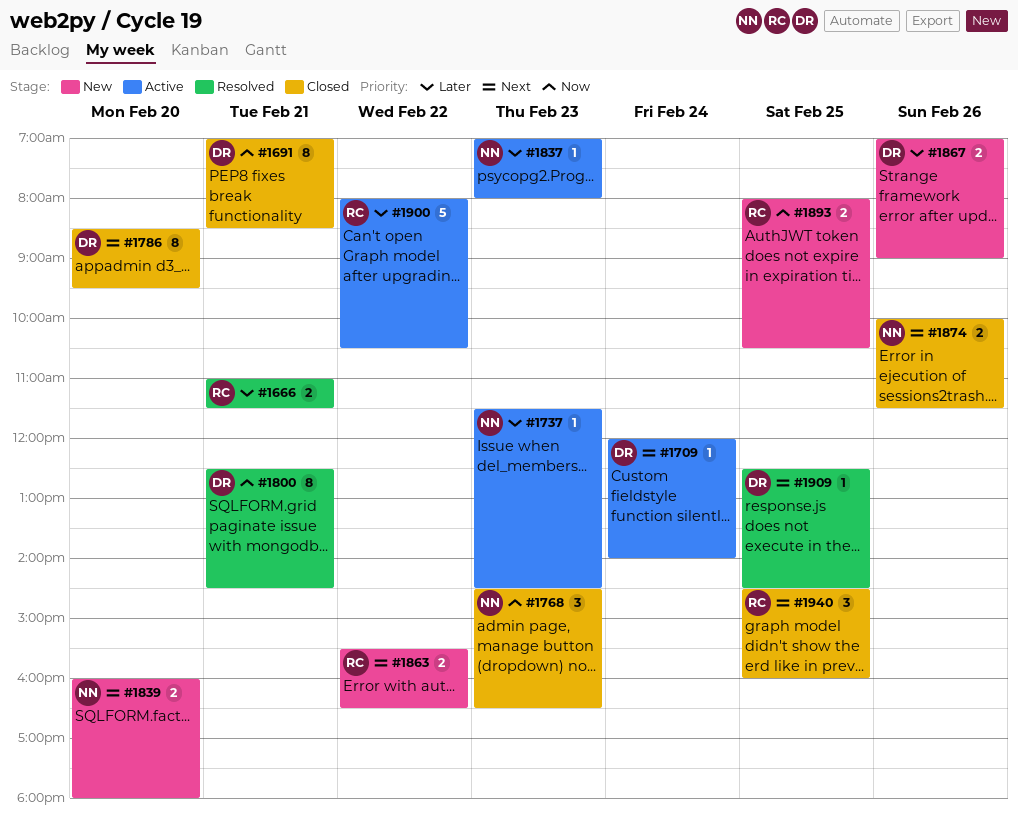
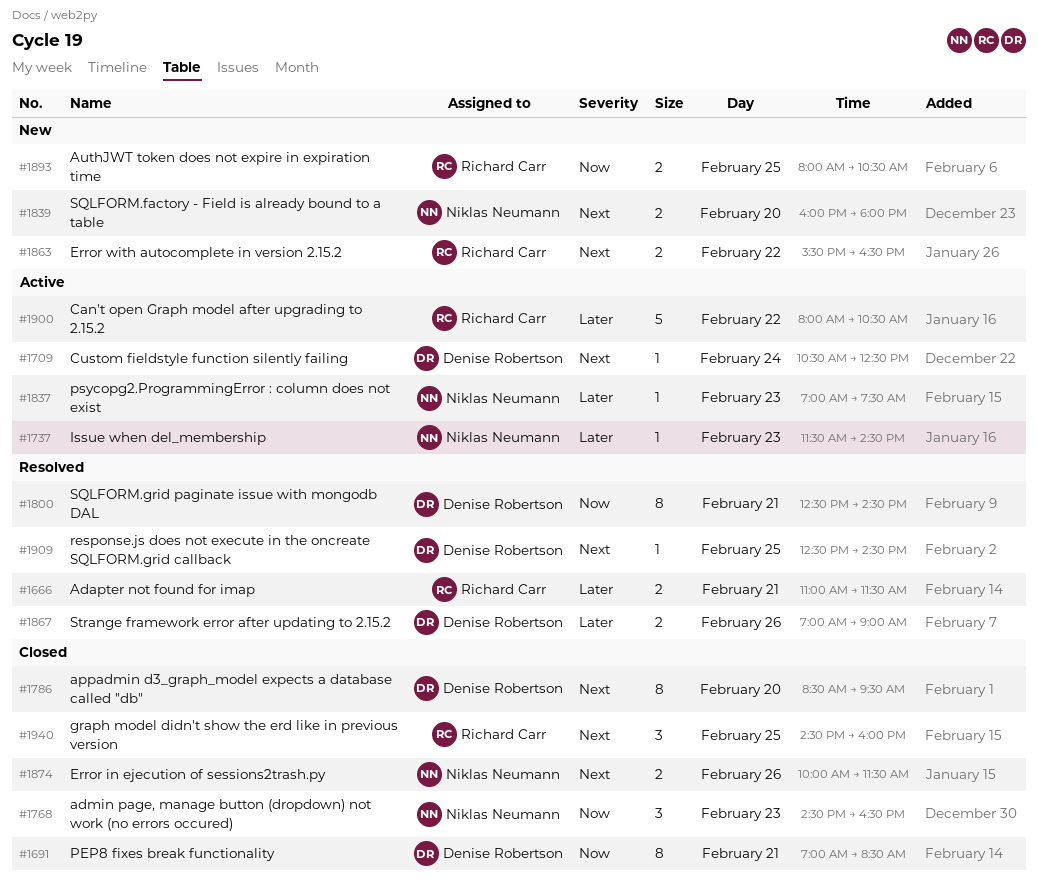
#1709, begins: 12:00 -> 10:30
#1709, ends: 14:00 -> 12:30
#1837, ends: 08:00 -> 07:30
#1867, status: New -> Resolved

